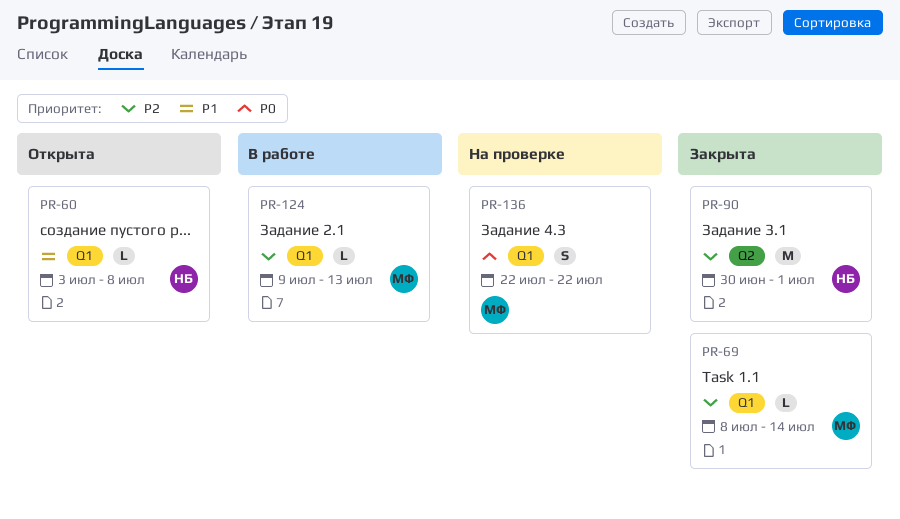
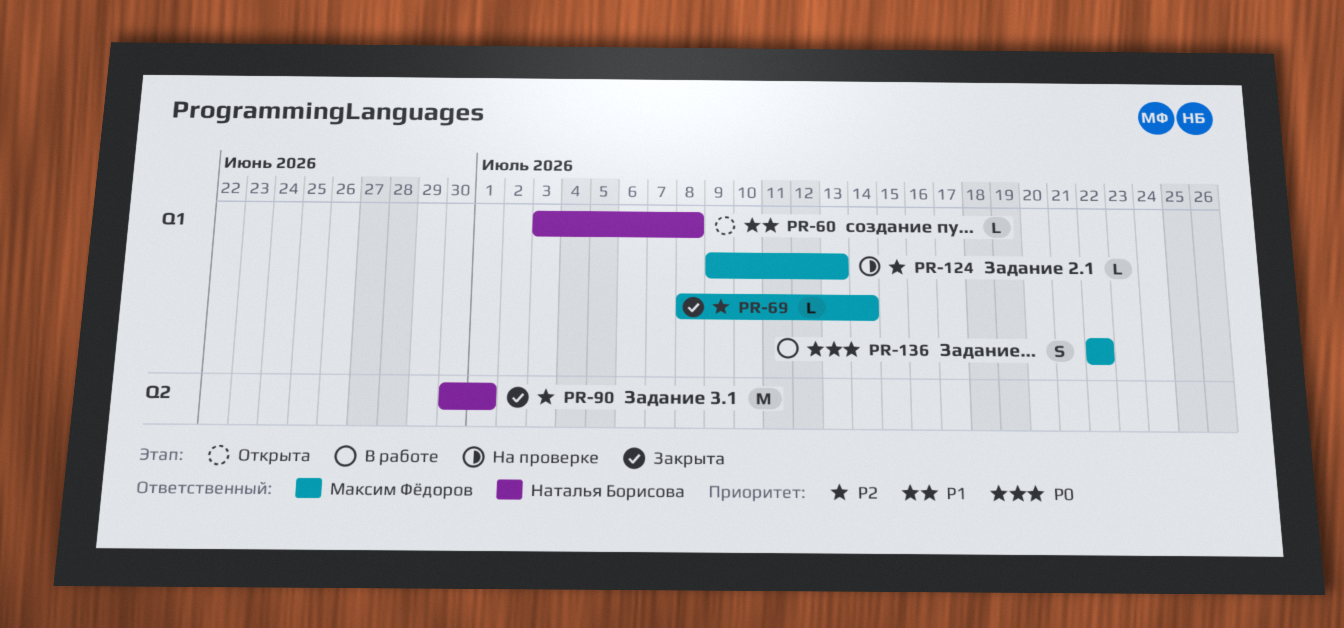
PR-124, status: В работе -> На проверке
PR-136, status: На проверке -> В работе

